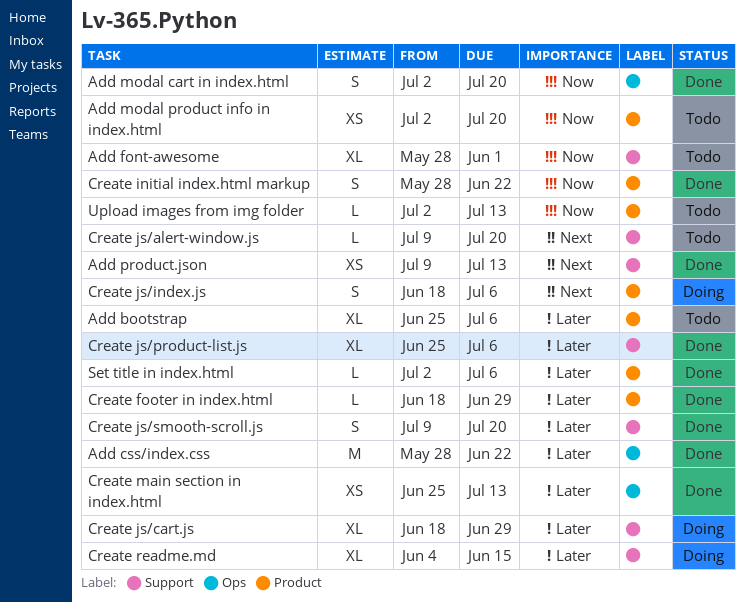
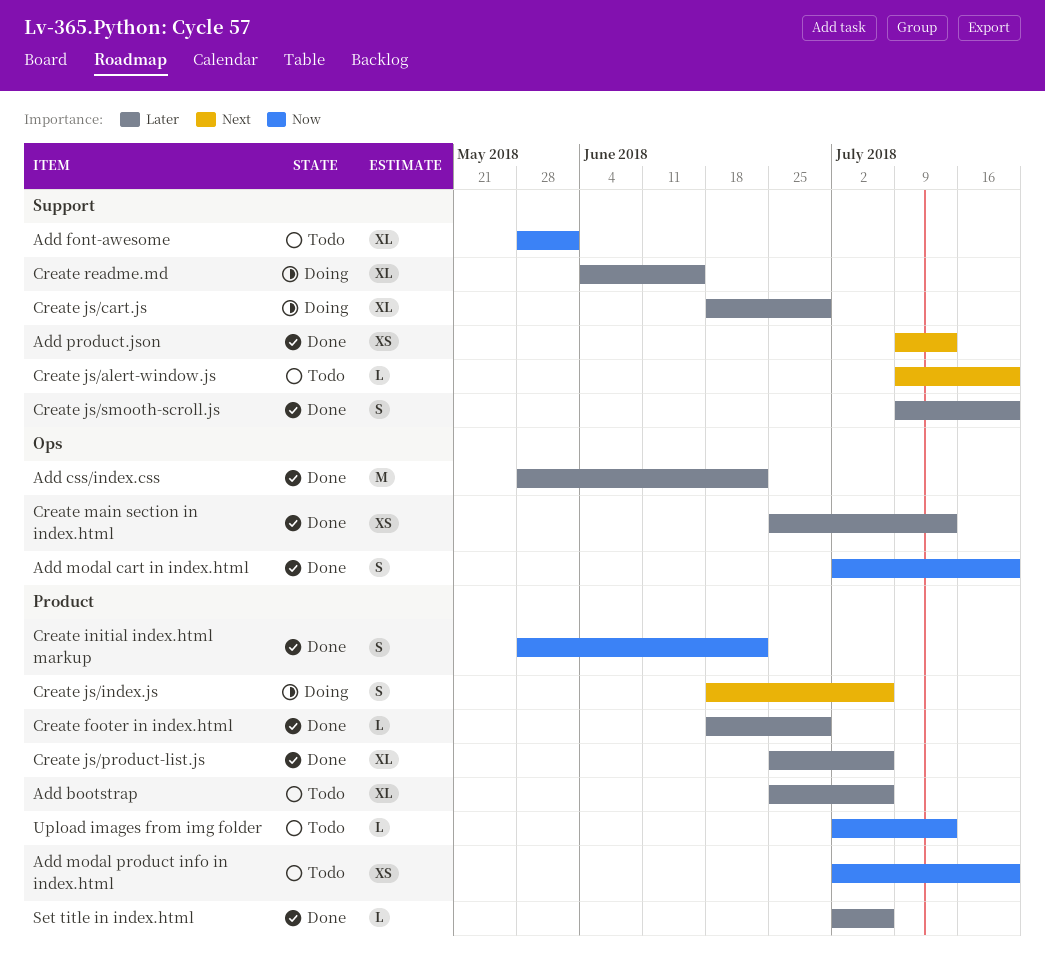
Create js/product-list.js, label: Support -> Product

